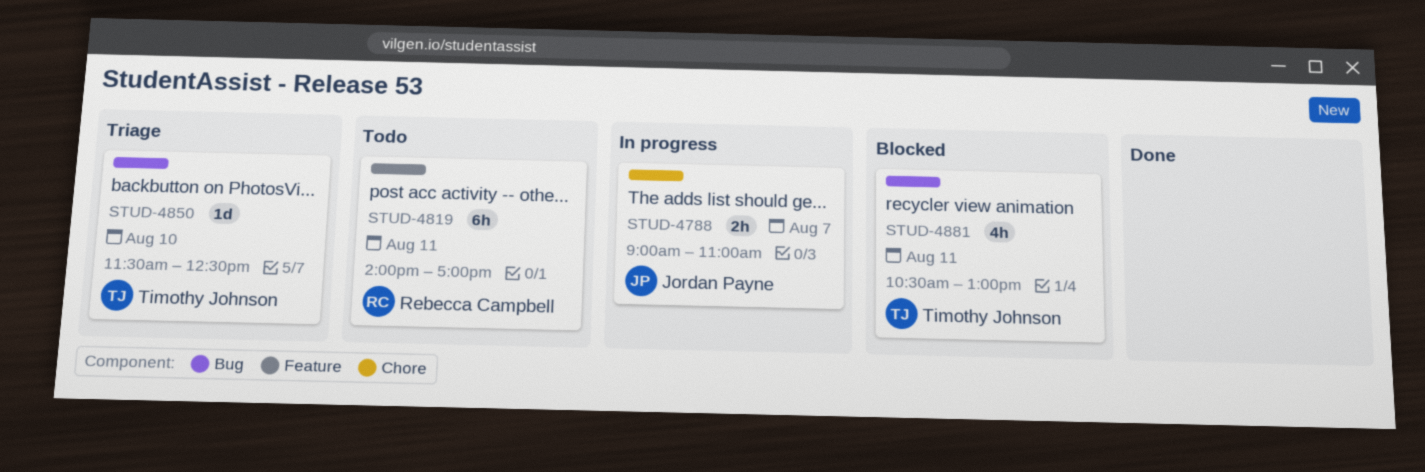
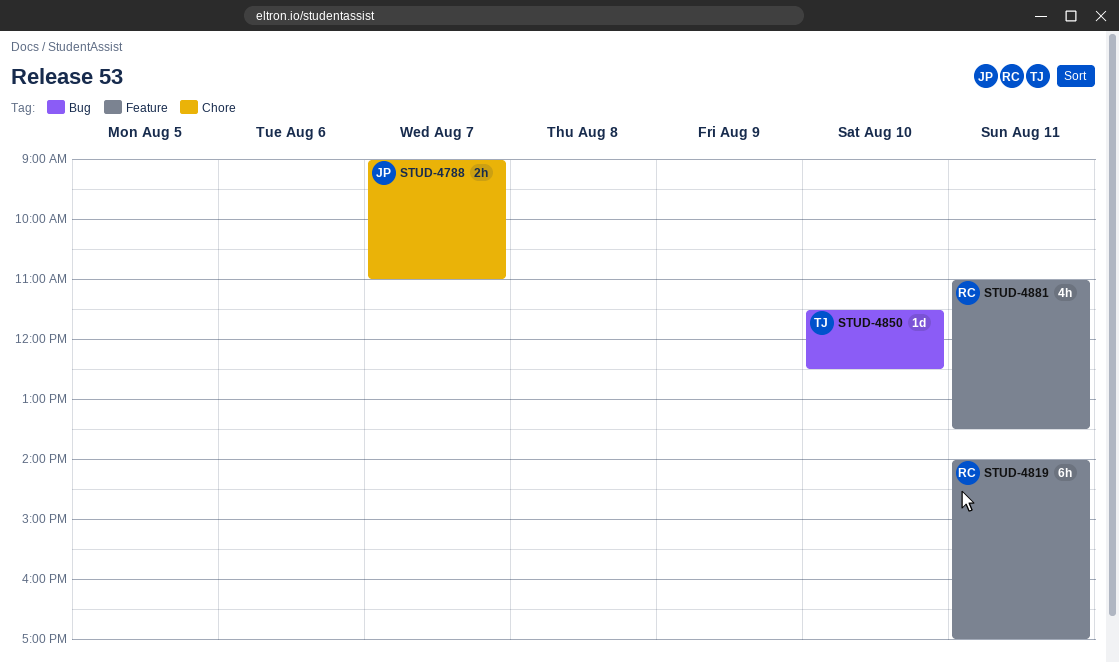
STUD-4881, owner: Timothy Johnson -> Rebecca Campbell
STUD-4881, label: Bug -> Feature
STUD-4881, begins: 10:30 -> 11:00
STUD-4881, ends: 13:00 -> 13:30

